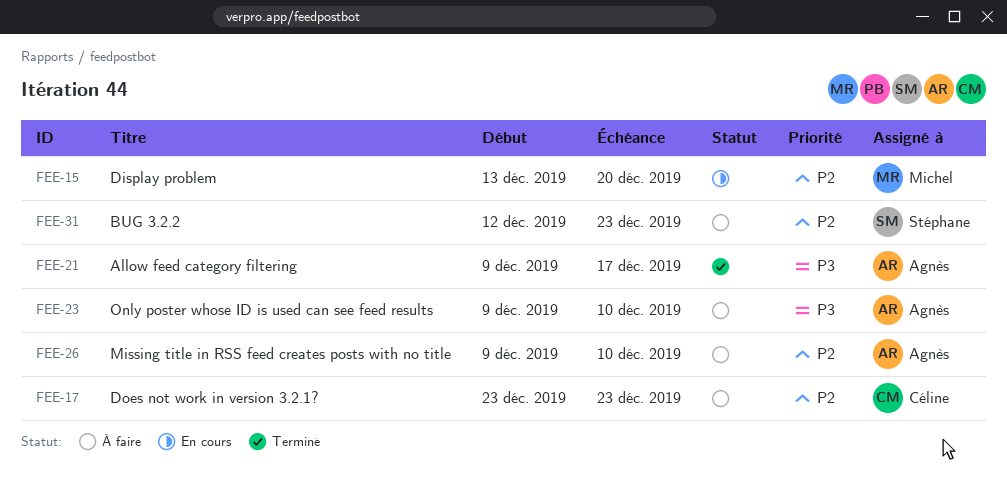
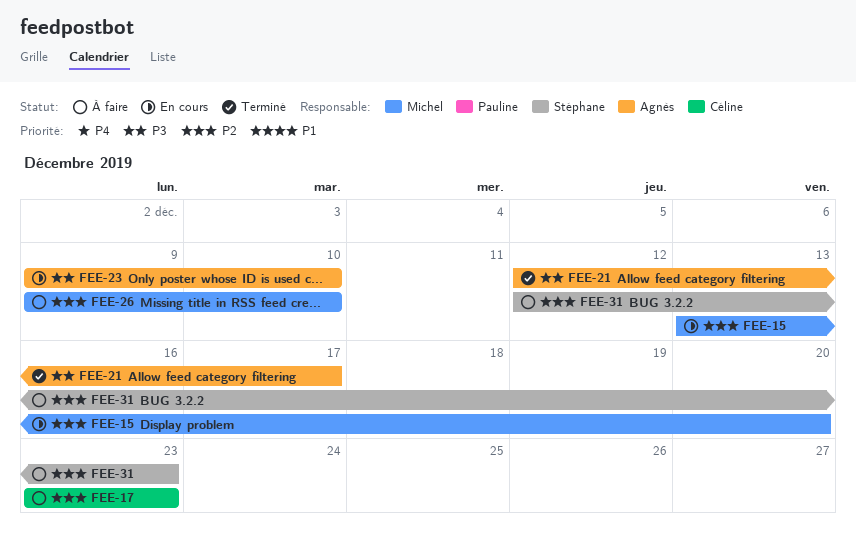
FEE-21, start: Dec 9 -> Dec 12
FEE-23, status: À faire -> En cours
FEE-26, owner: Agnès -> Michel

